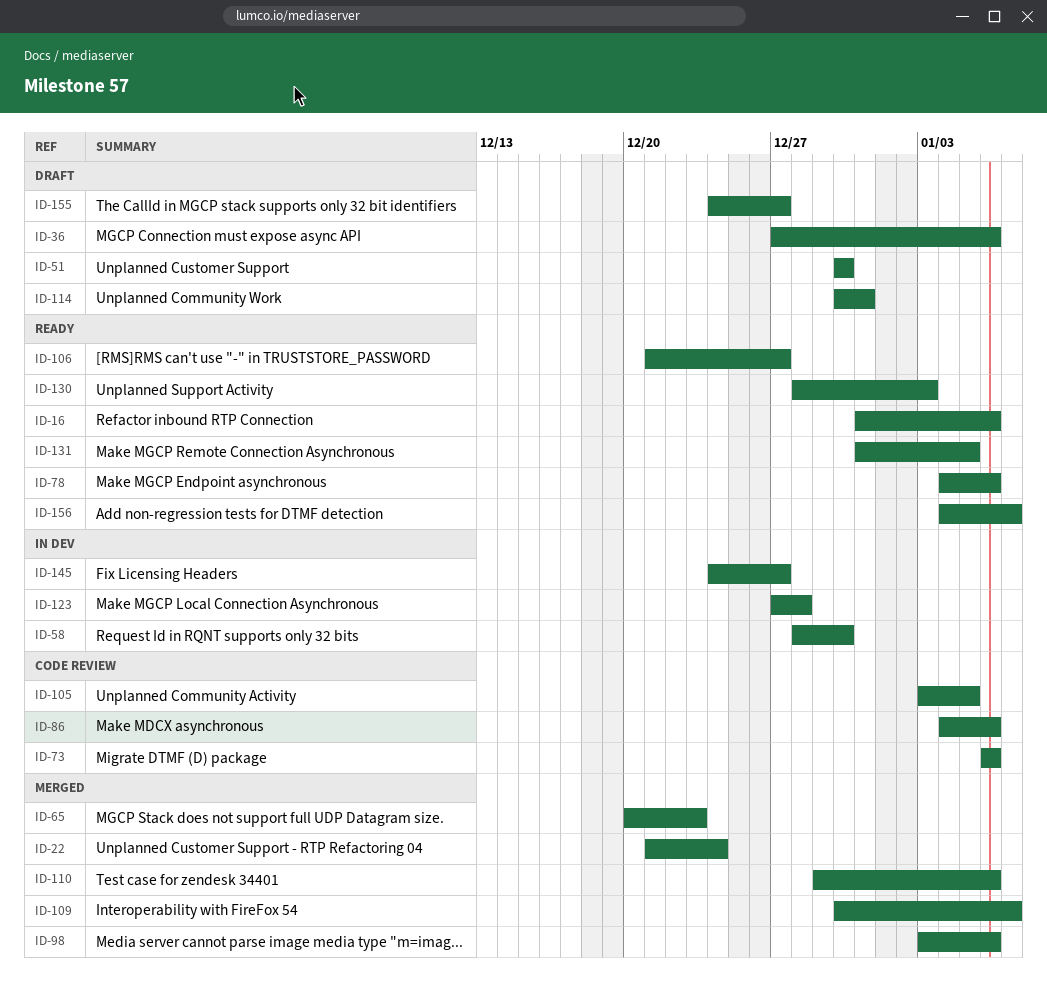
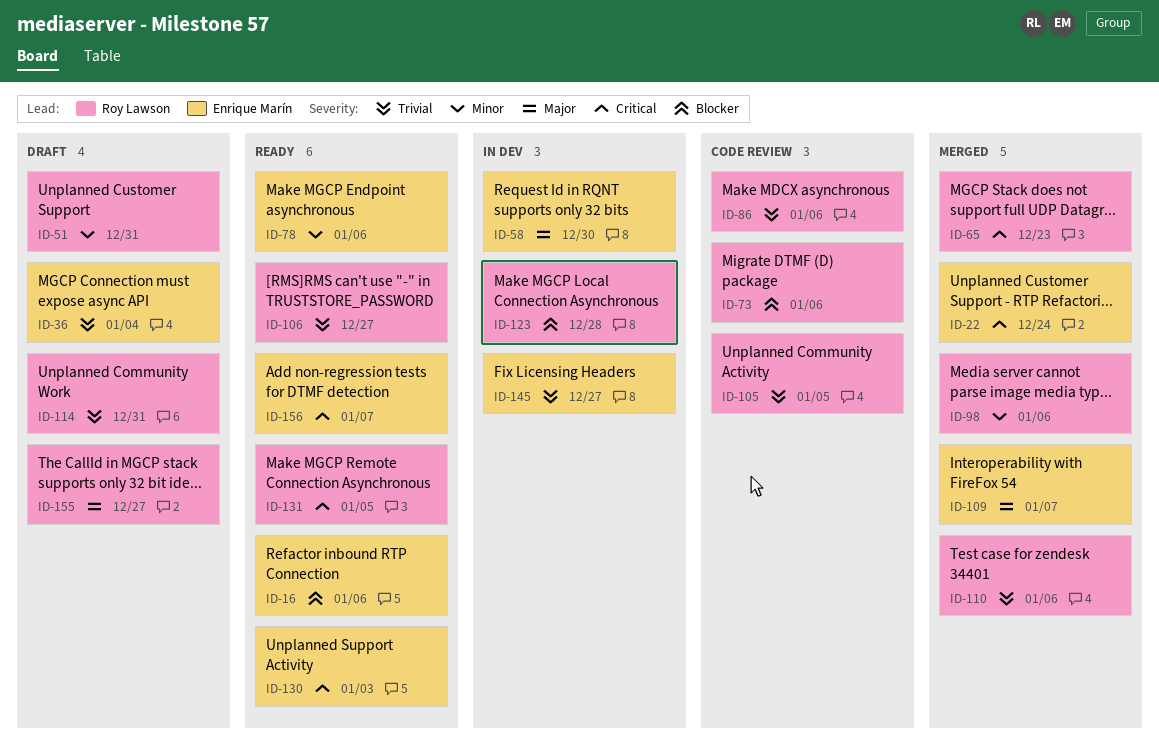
ID-36, due: Jan 6 -> Jan 4
ID-51, due: Dec 30 -> Dec 31

